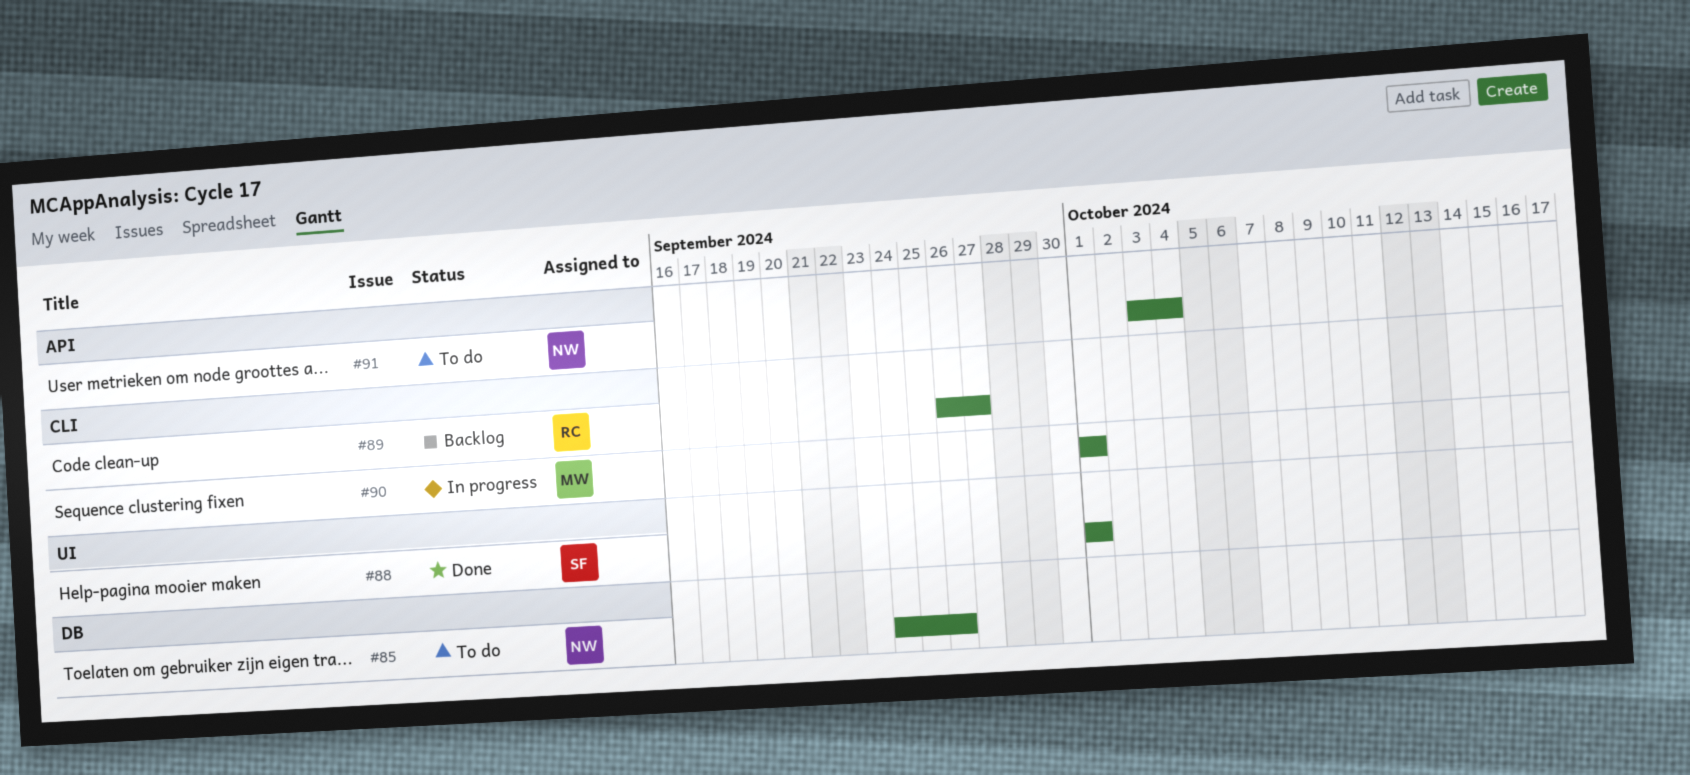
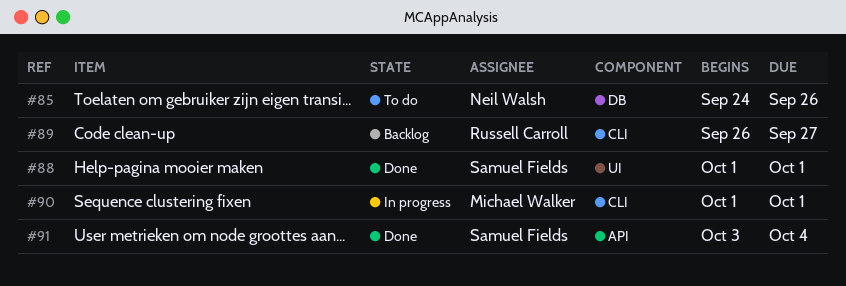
#91, status: To do -> Done
#91, owner: Neil Walsh -> Samuel Fields

